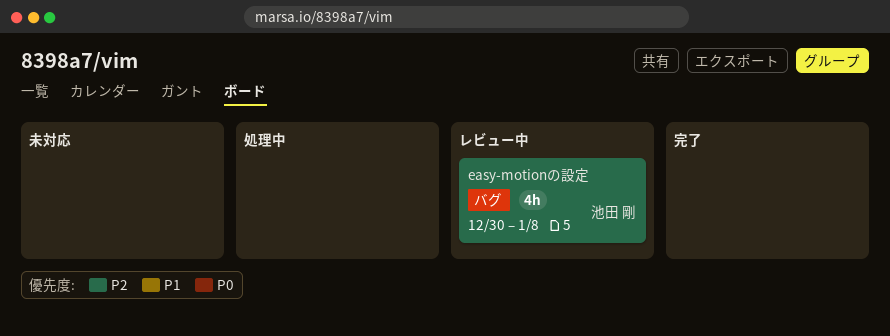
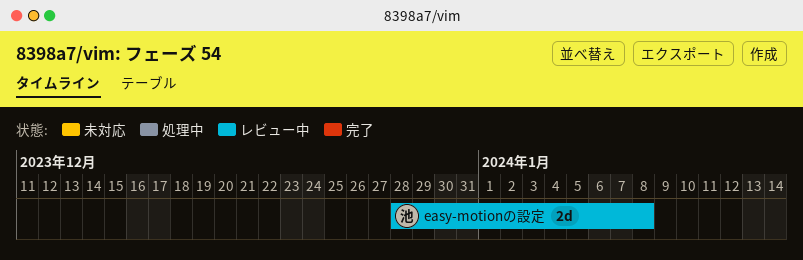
easy-motionの設定, estimate: 4h -> 2d
easy-motionの設定, start: Dec 30 -> Dec 28

